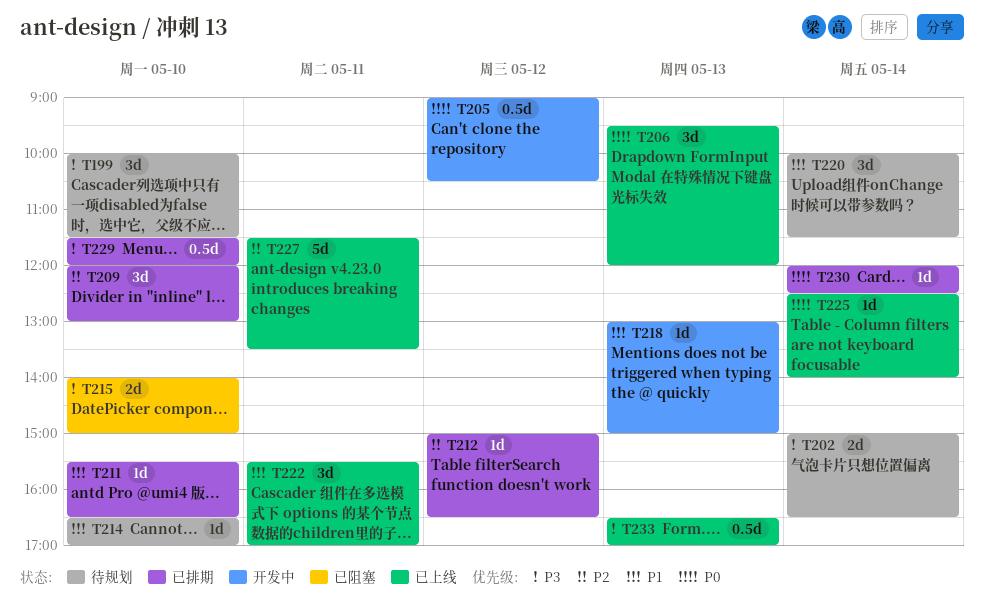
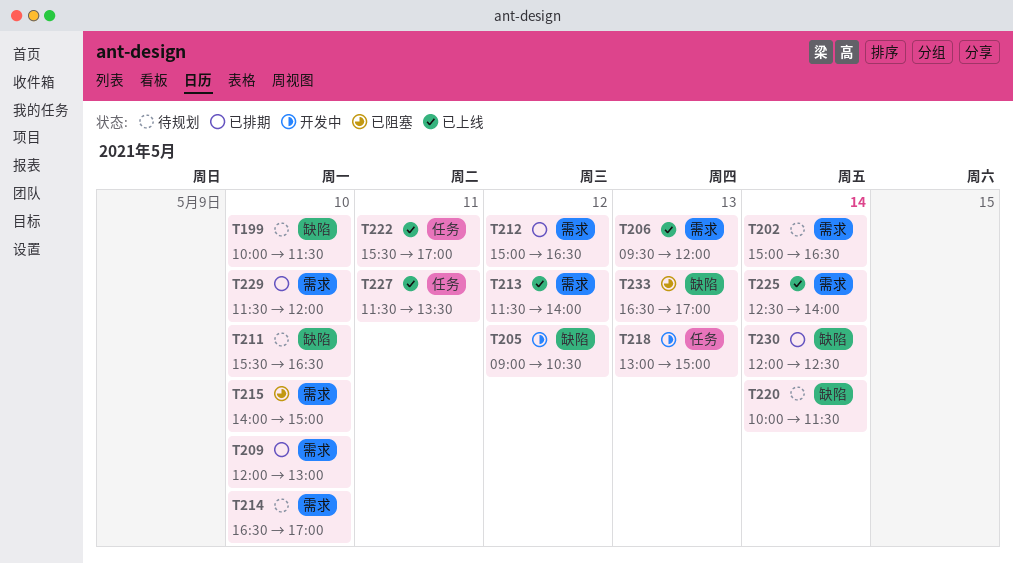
T211, status: 已排期 -> 待规划
T213: none -> present
T233, status: 已上线 -> 已阻塞

